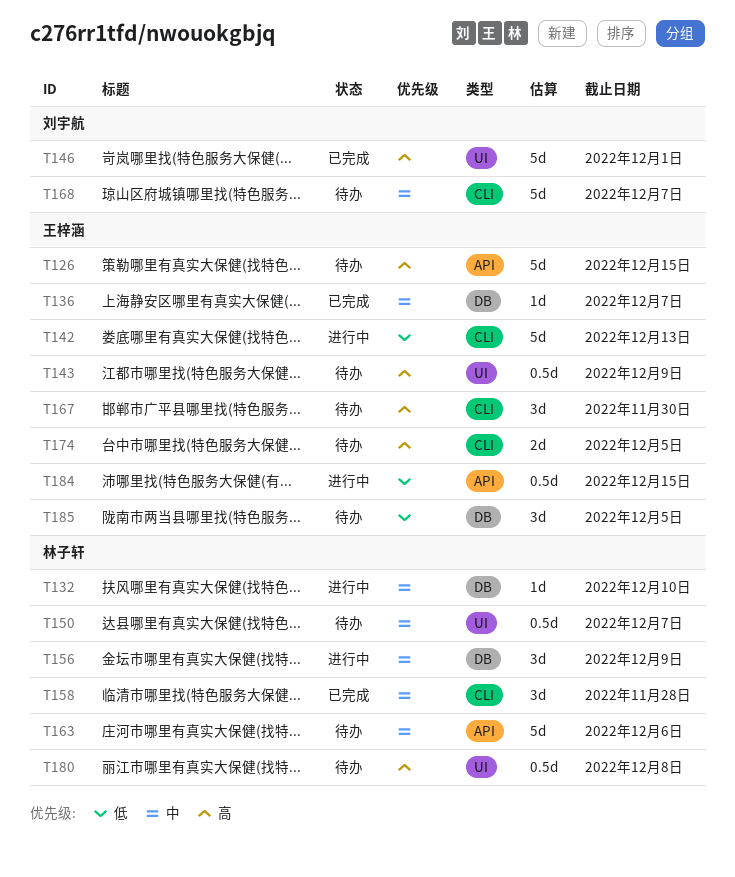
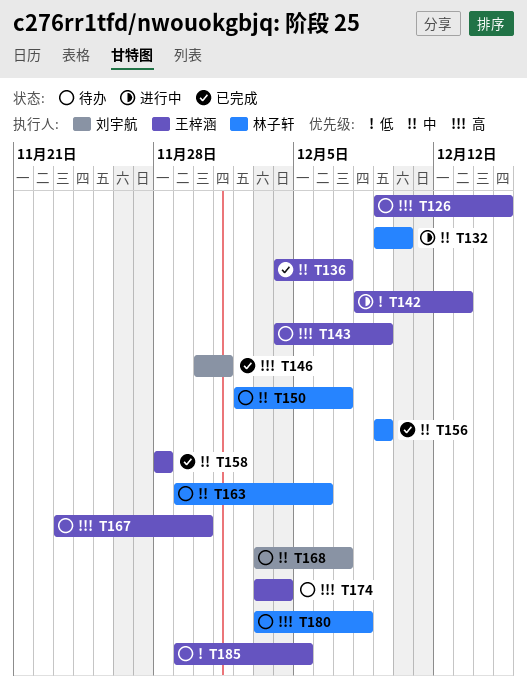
T156, status: 进行中 -> 已完成
T158, owner: 林子轩 -> 王梓涵
T174, due: Dec 5 -> Dec 4
T184: present -> none

